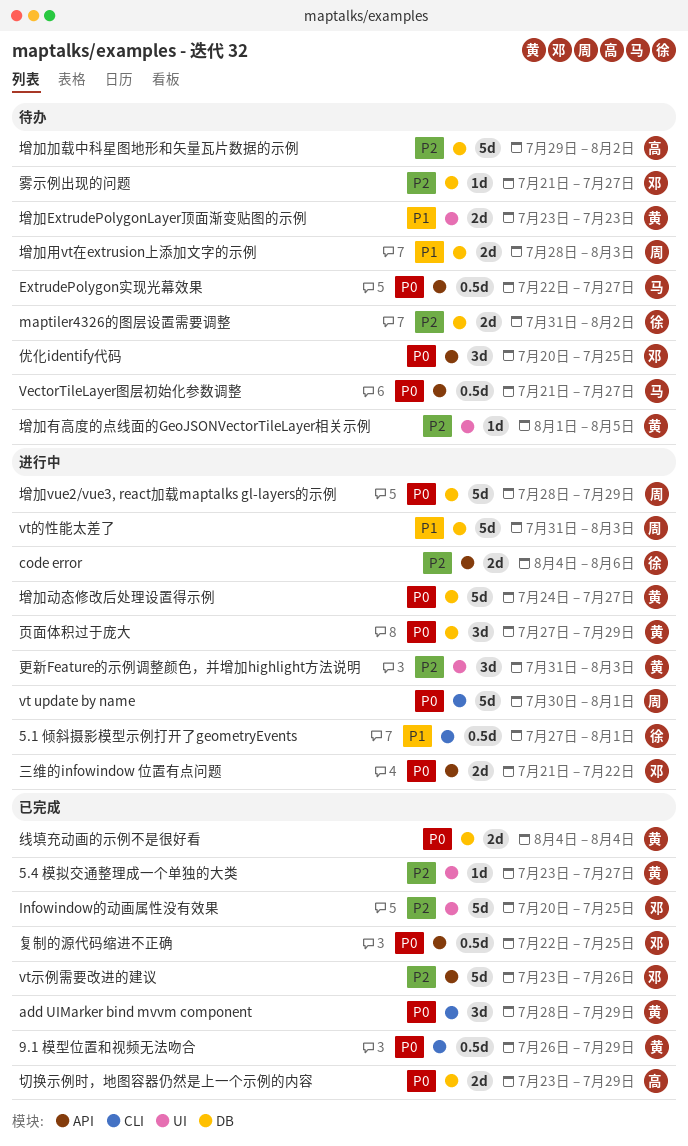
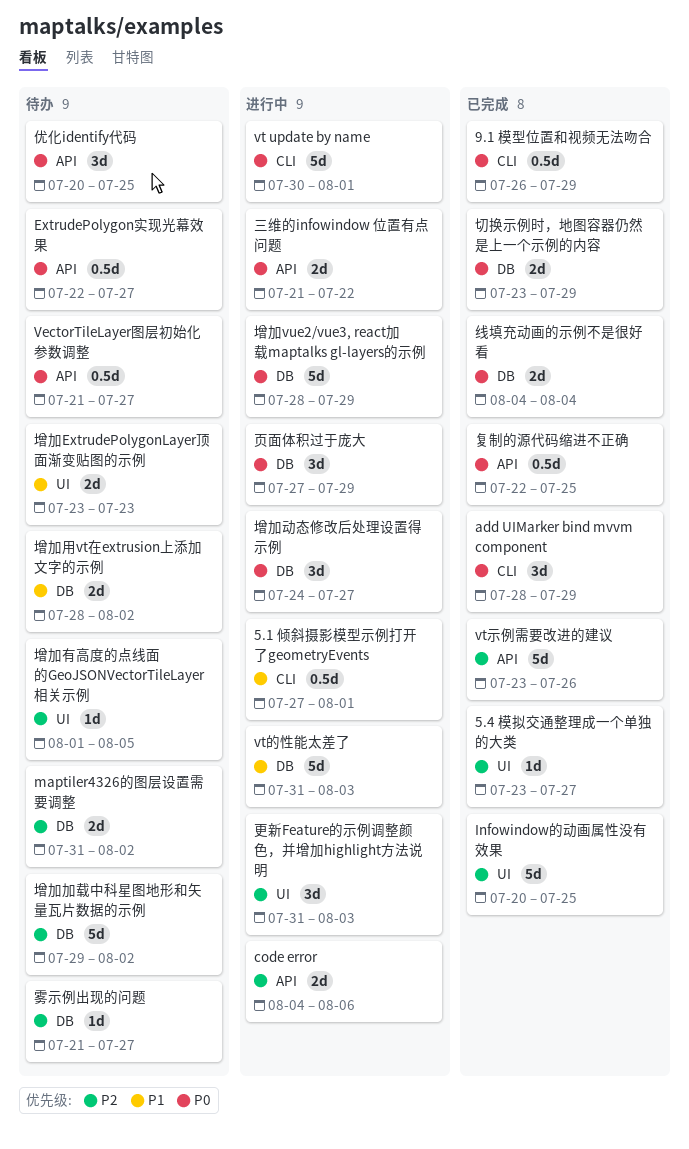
增加动态修改后处理设置得示例, estimate: 5d -> 3d
增加用vt在extrusion上添加文字的示例, due: Aug 3 -> Aug 2

